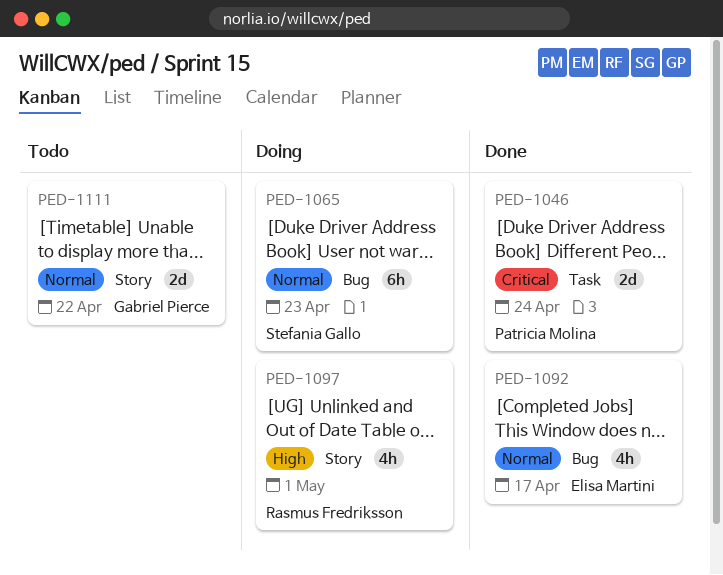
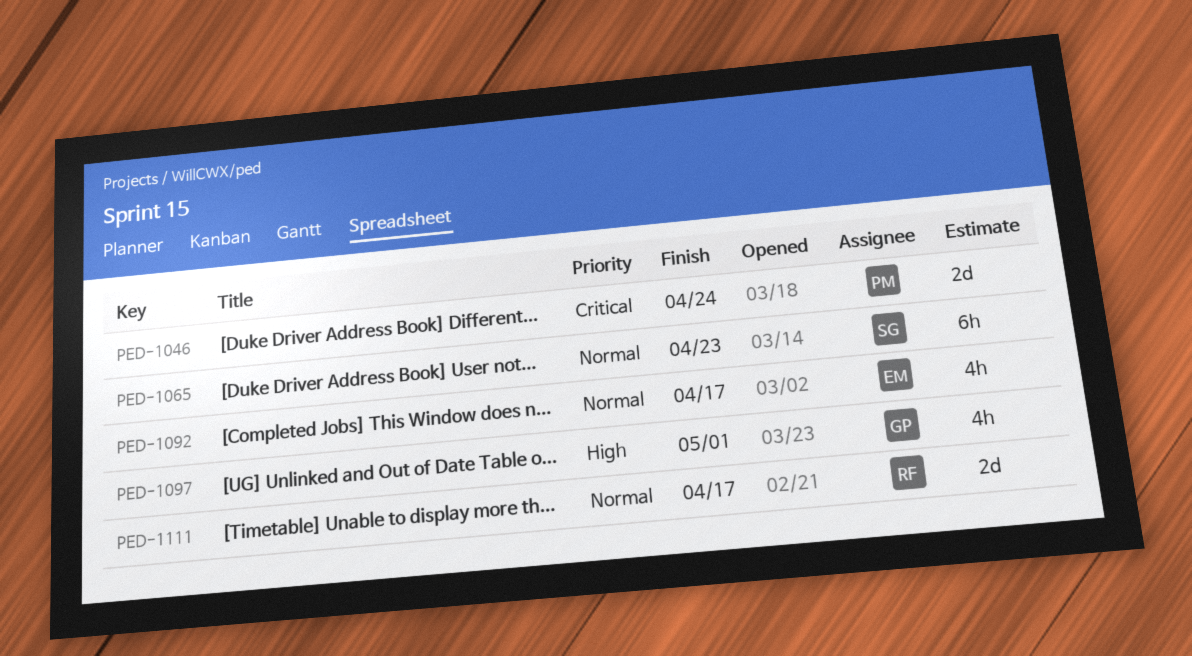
PED-1097, owner: Rasmus Fredriksson -> Gabriel Pierce
PED-1111, owner: Gabriel Pierce -> Rasmus Fredriksson
PED-1111, due: Apr 22 -> Apr 17

